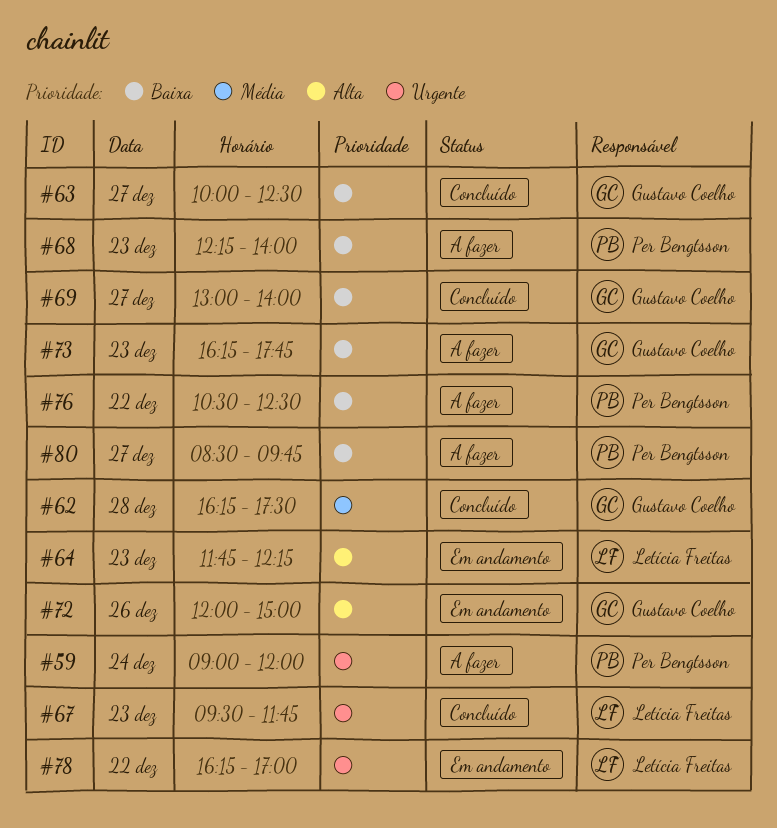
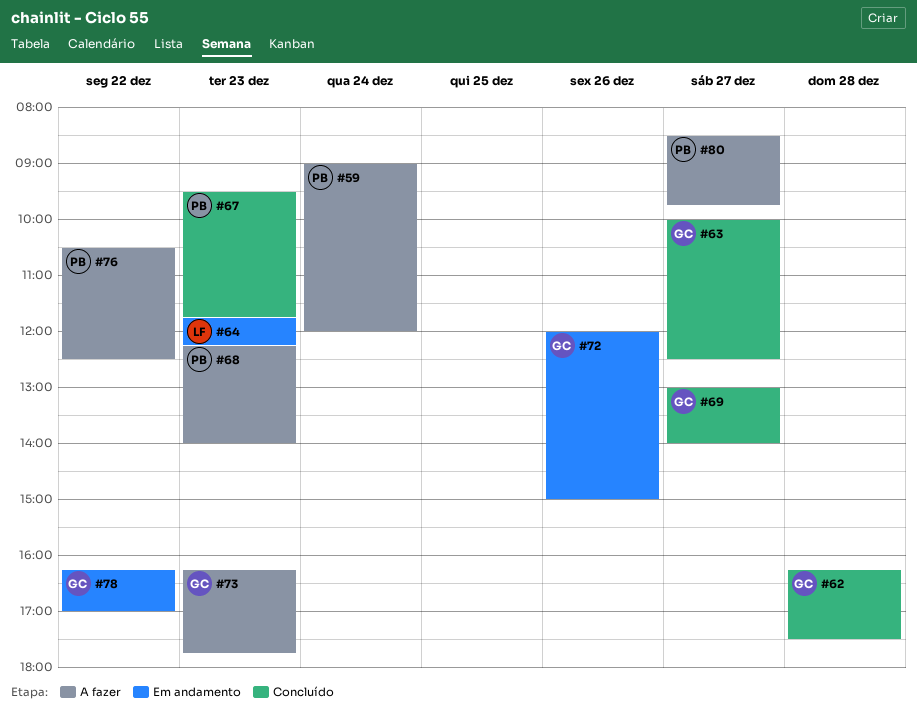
#67, owner: Letícia Freitas -> Per Bengtsson
#78, owner: Letícia Freitas -> Gustavo Coelho

